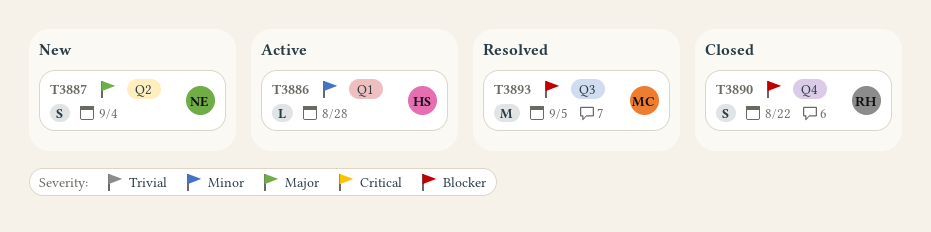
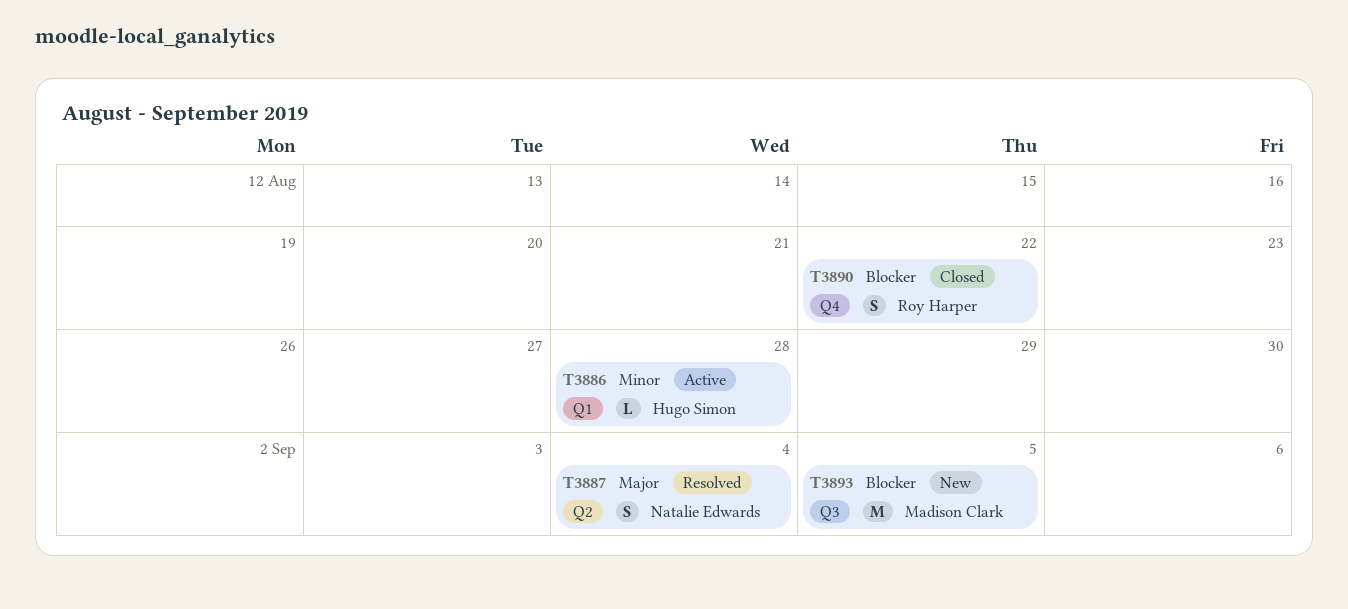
T3887, status: New -> Resolved
T3893, status: Resolved -> New

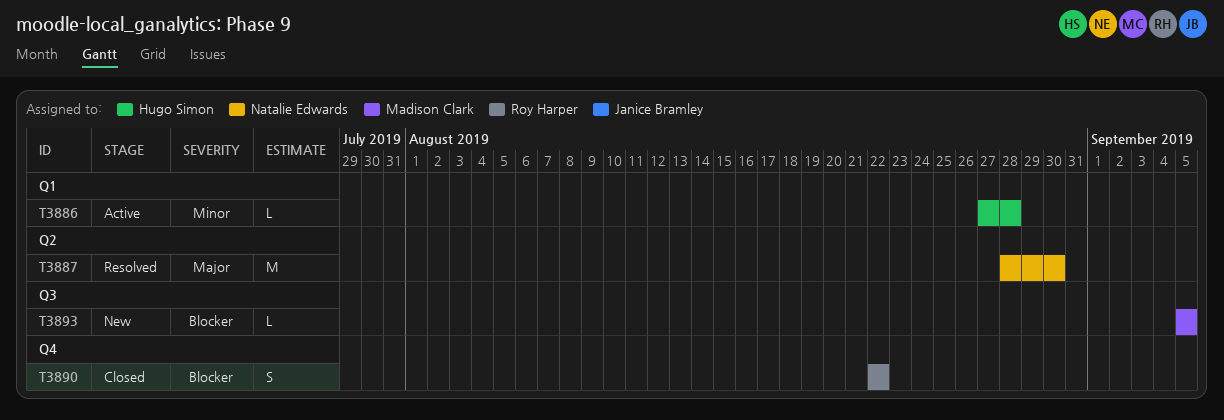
T3887, estimate: S -> M
T3887, due: Sep 4 -> Aug 30
T3893, estimate: M -> L

